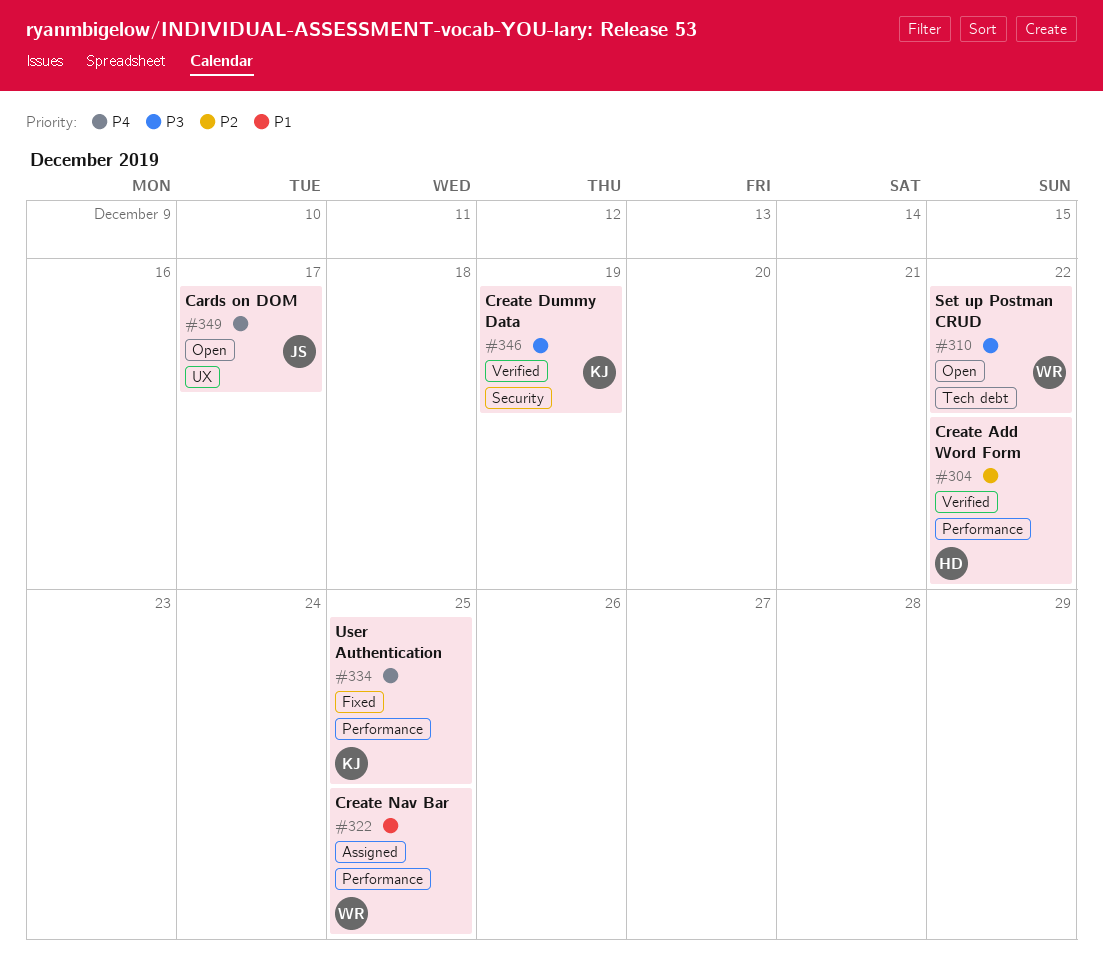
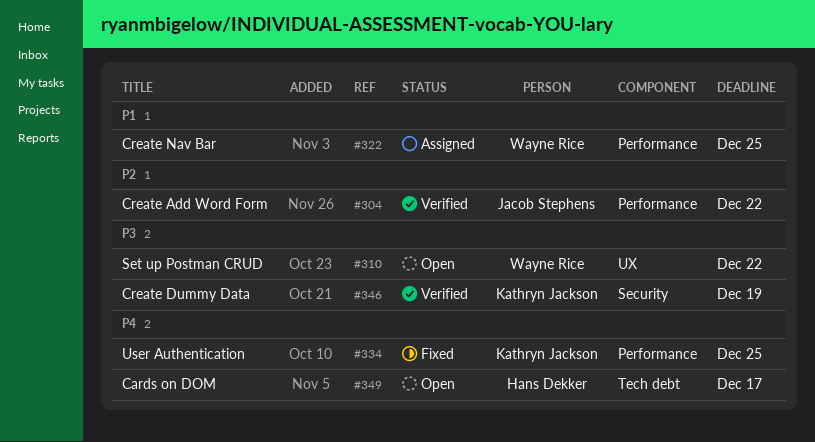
#304, owner: Hans Dekker -> Jacob Stephens
#310, label: Tech debt -> UX
#349, owner: Jacob Stephens -> Hans Dekker
#349, label: UX -> Tech debt

